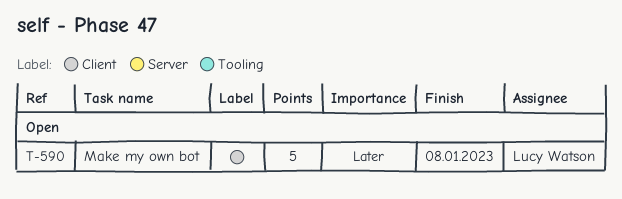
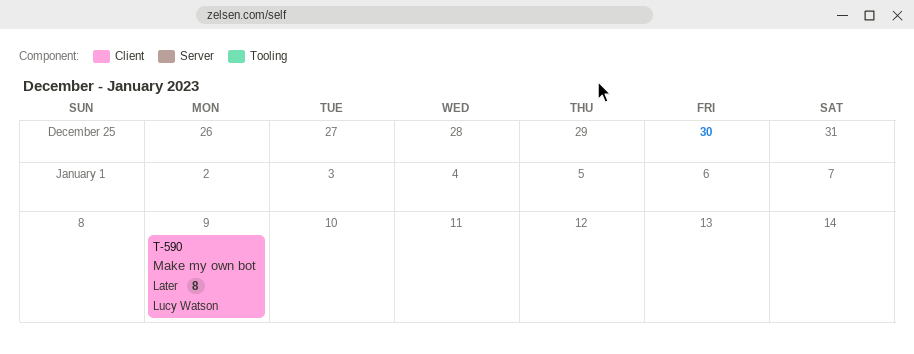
T-590, estimate: 5 -> 8
T-590, due: Jan 8 -> Jan 9

